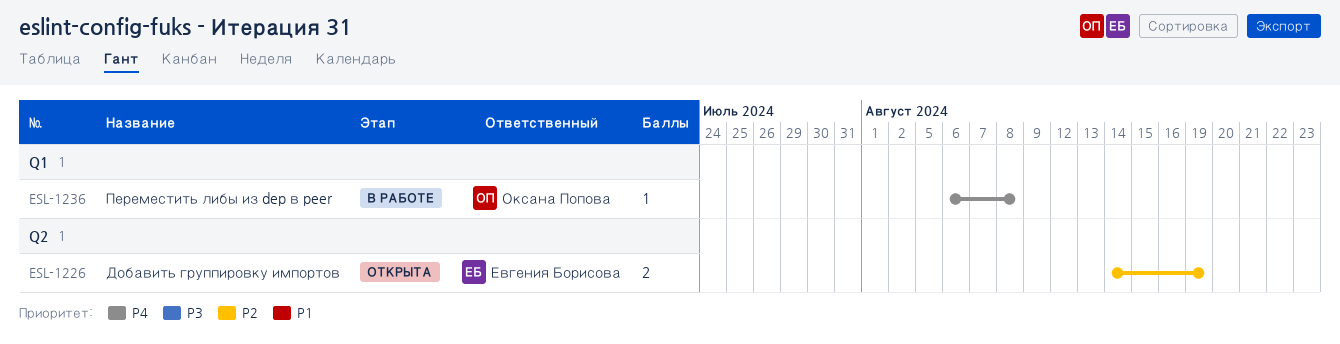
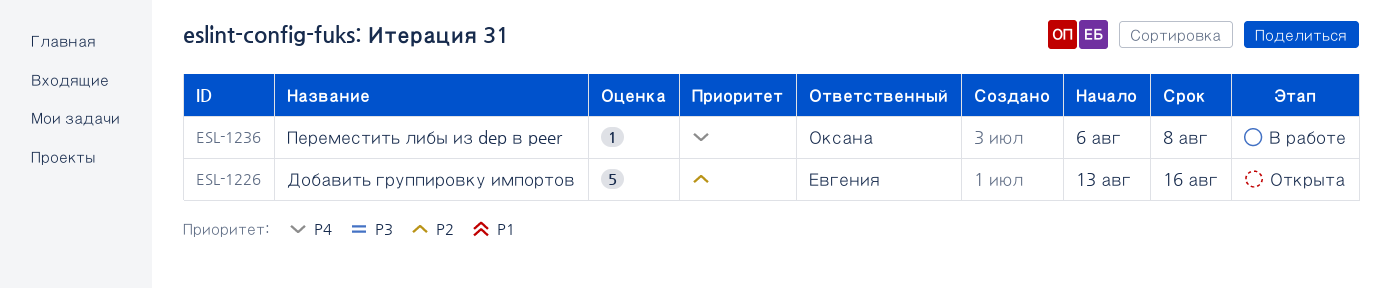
ESL-1226, estimate: 2 -> 5
ESL-1226, start: Aug 14 -> Aug 13
ESL-1226, due: Aug 19 -> Aug 16

